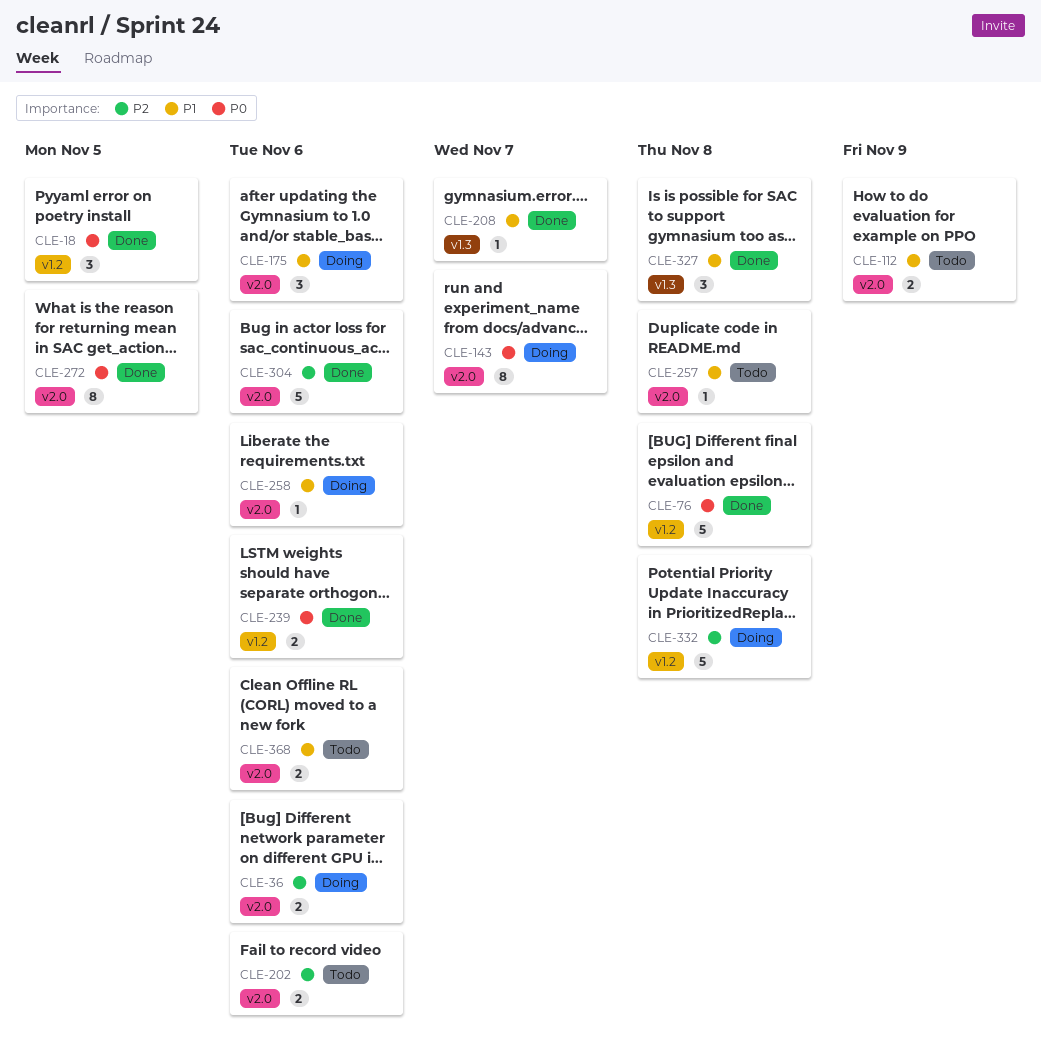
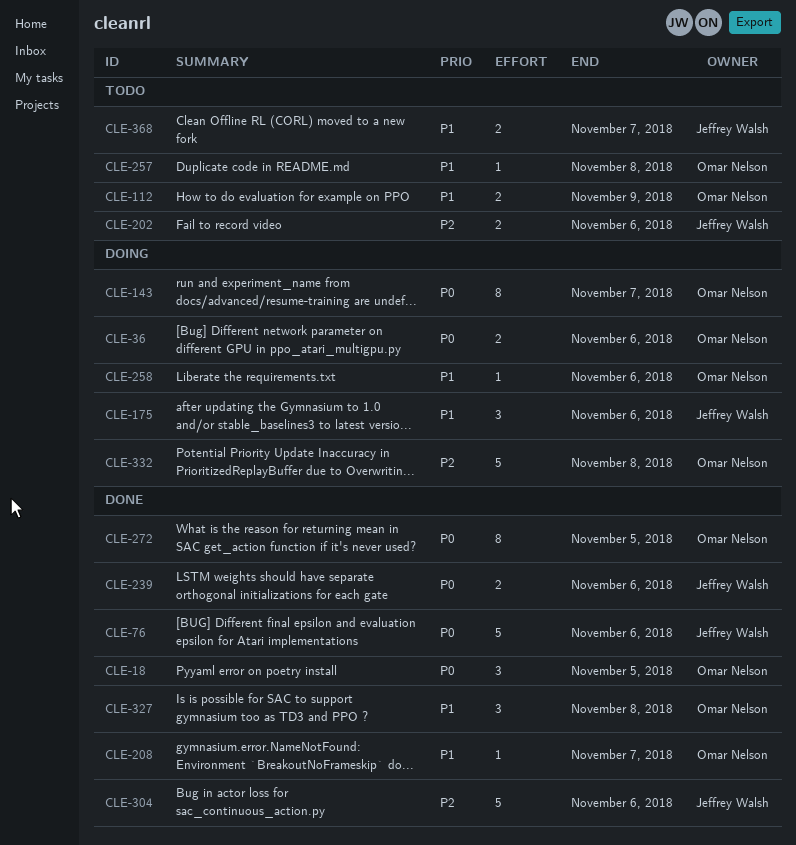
CLE-36, priority: P2 -> P0
CLE-76, due: Nov 8 -> Nov 6
CLE-368, due: Nov 6 -> Nov 7

